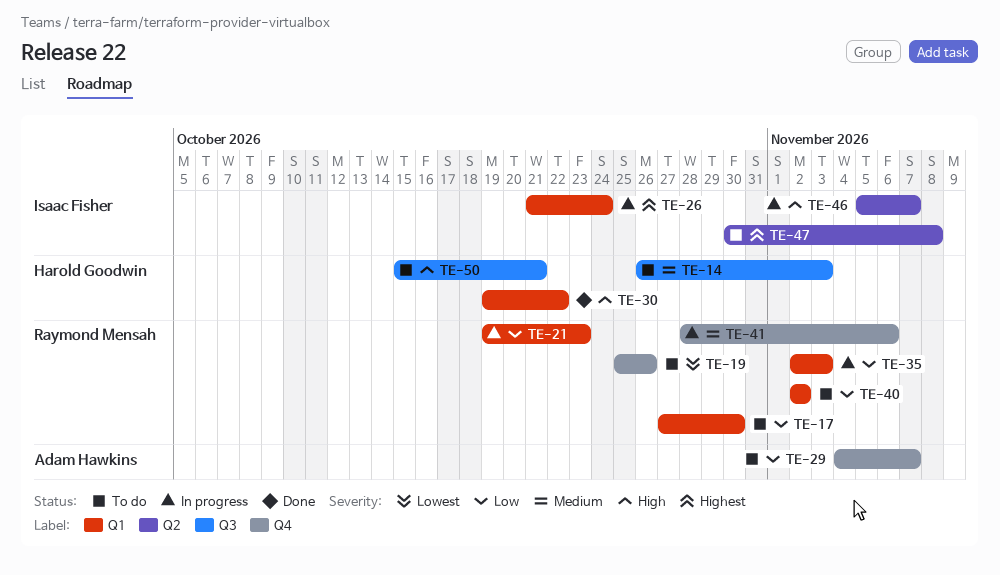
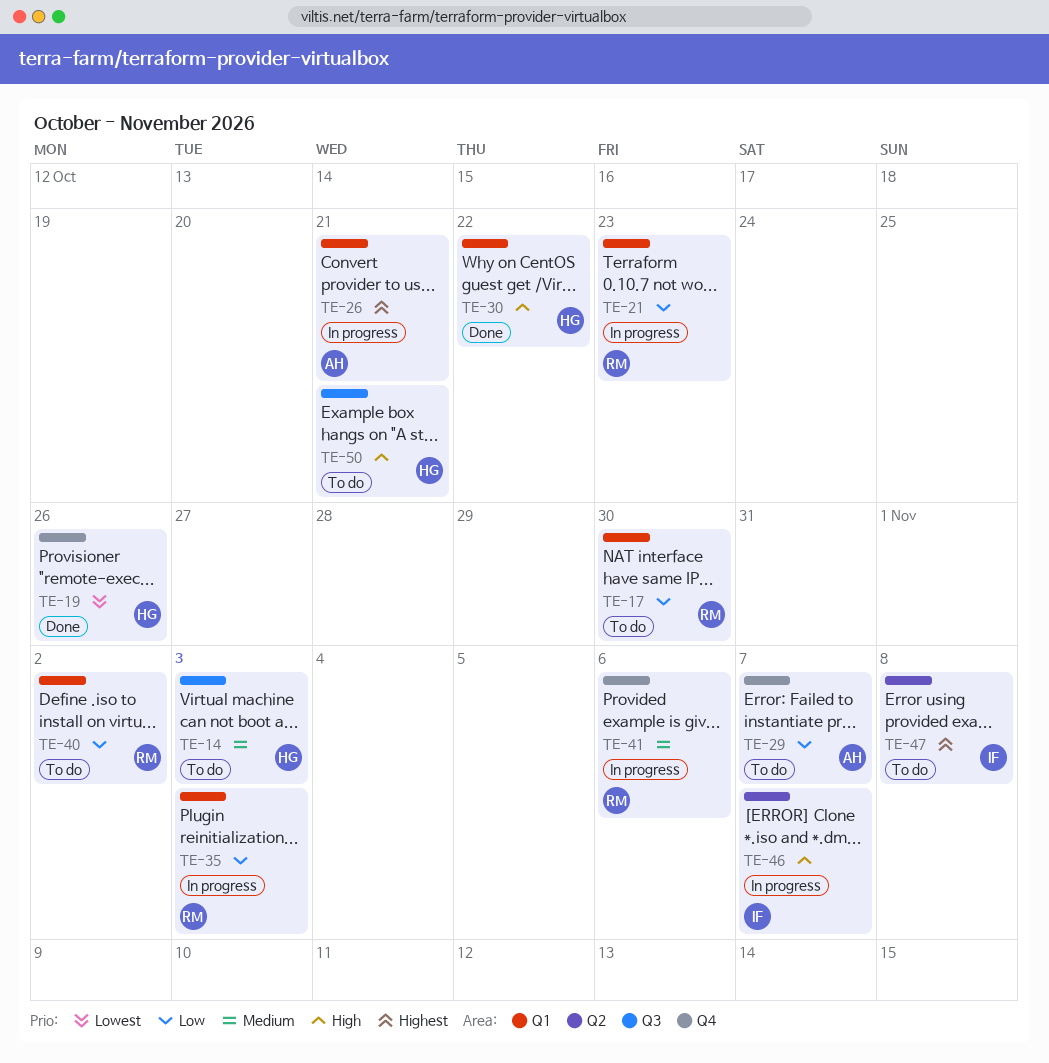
TE-19, status: To do -> Done
TE-19, owner: Raymond Mensah -> Harold Goodwin
TE-26, owner: Isaac Fisher -> Adam Hawkins
TE-26, due: Oct 24 -> Oct 21

